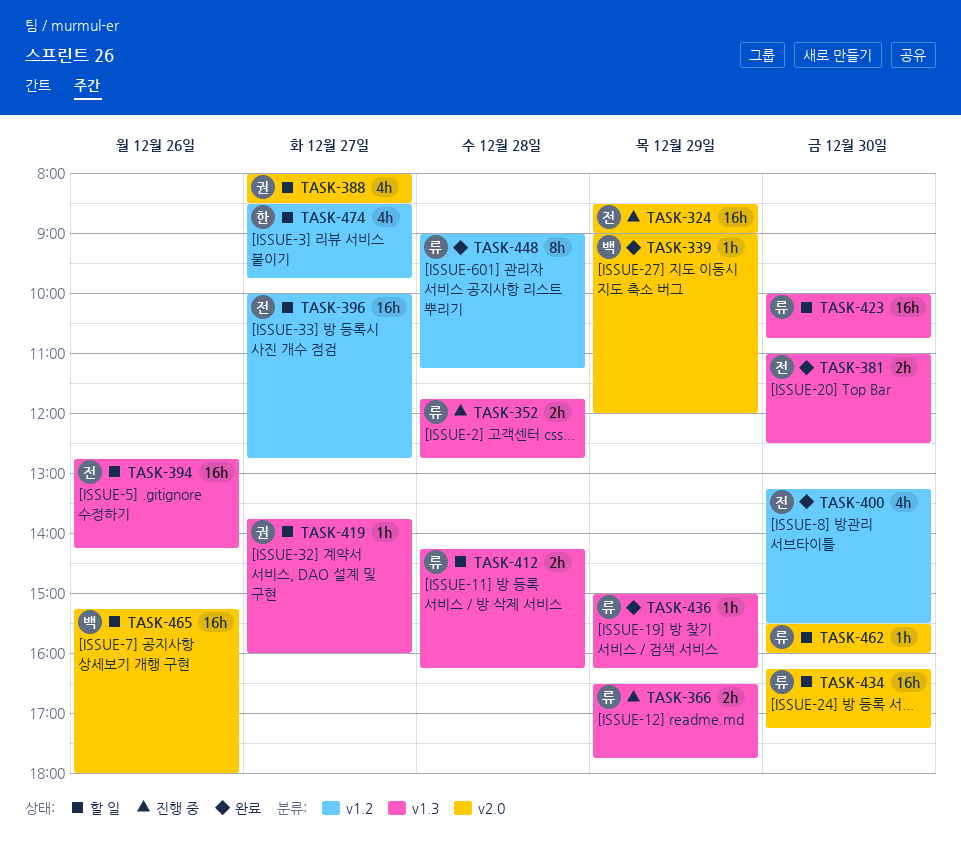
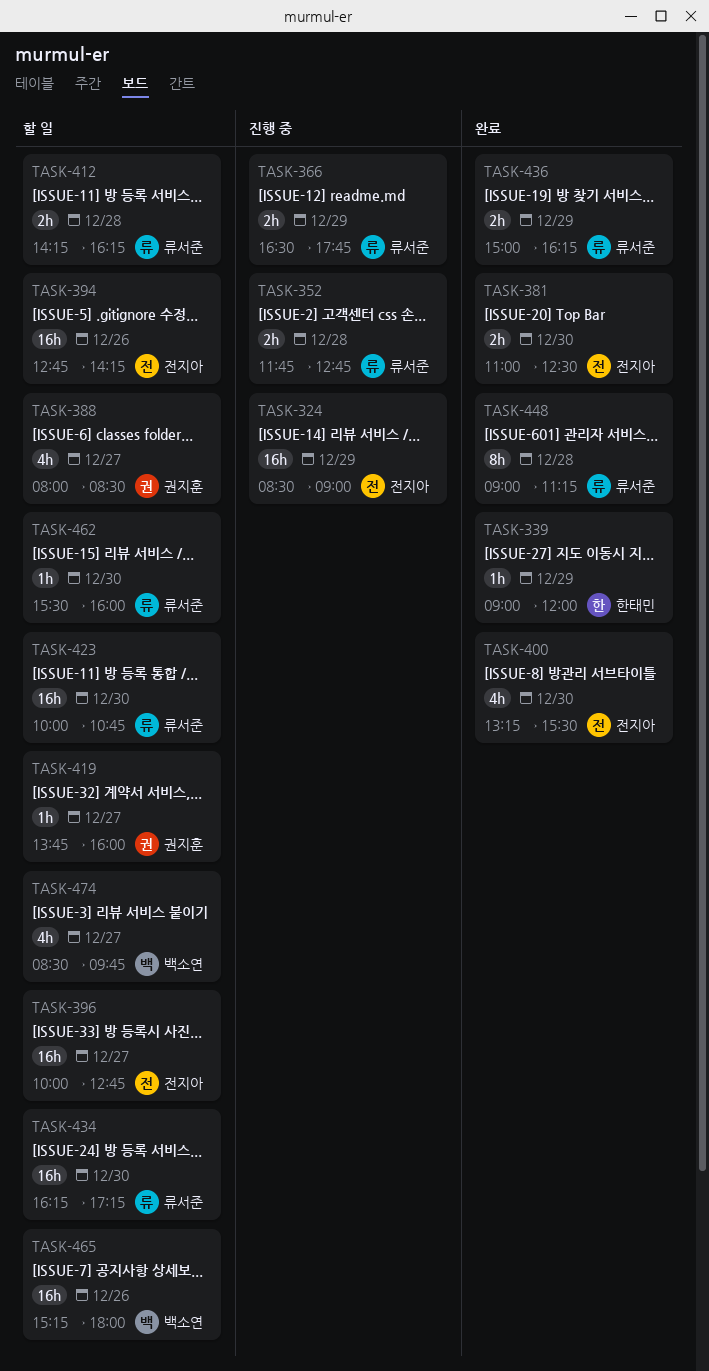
TASK-339, owner: 백소연 -> 한태민
TASK-436, estimate: 1h -> 2h
TASK-474, owner: 한태민 -> 백소연

